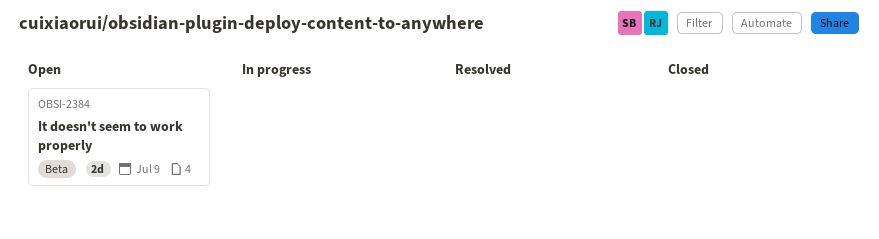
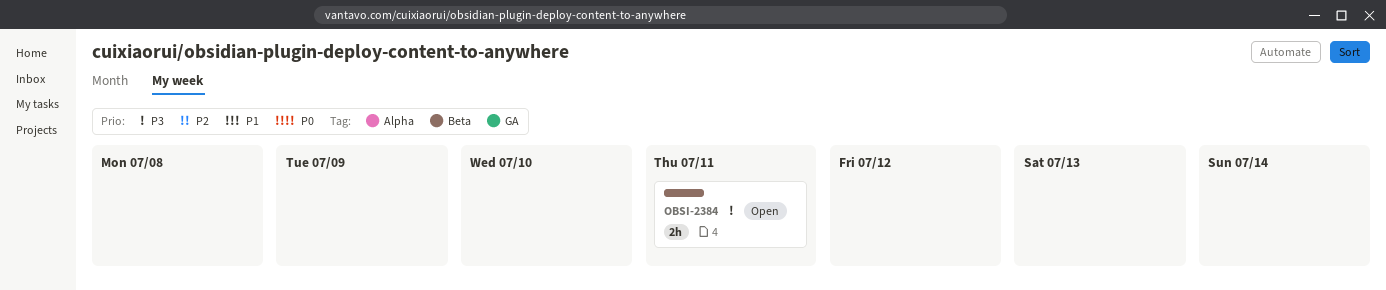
OBSI-2384, estimate: 2d -> 2h
OBSI-2384, due: Jul 9 -> Jul 11

